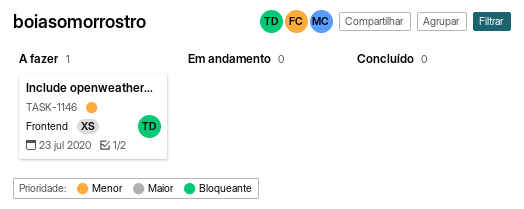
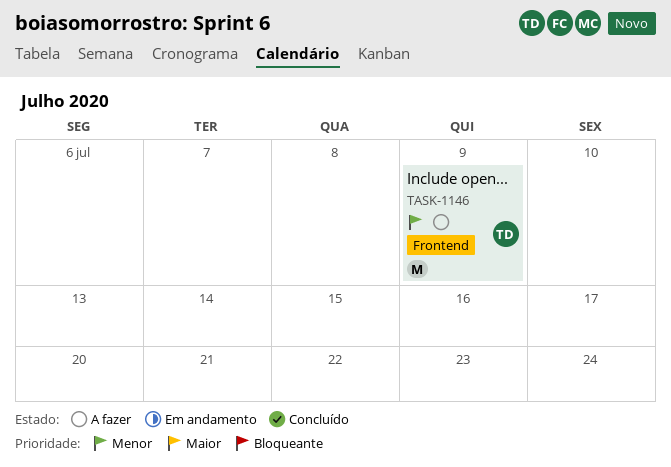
TASK-1146, estimate: XS -> M
TASK-1146, due: Jul 23 -> Jul 9

